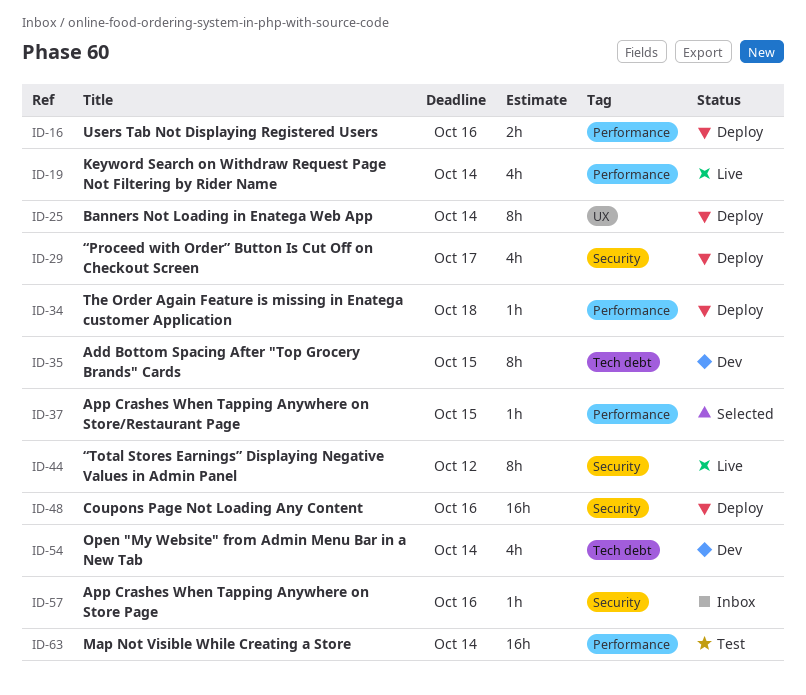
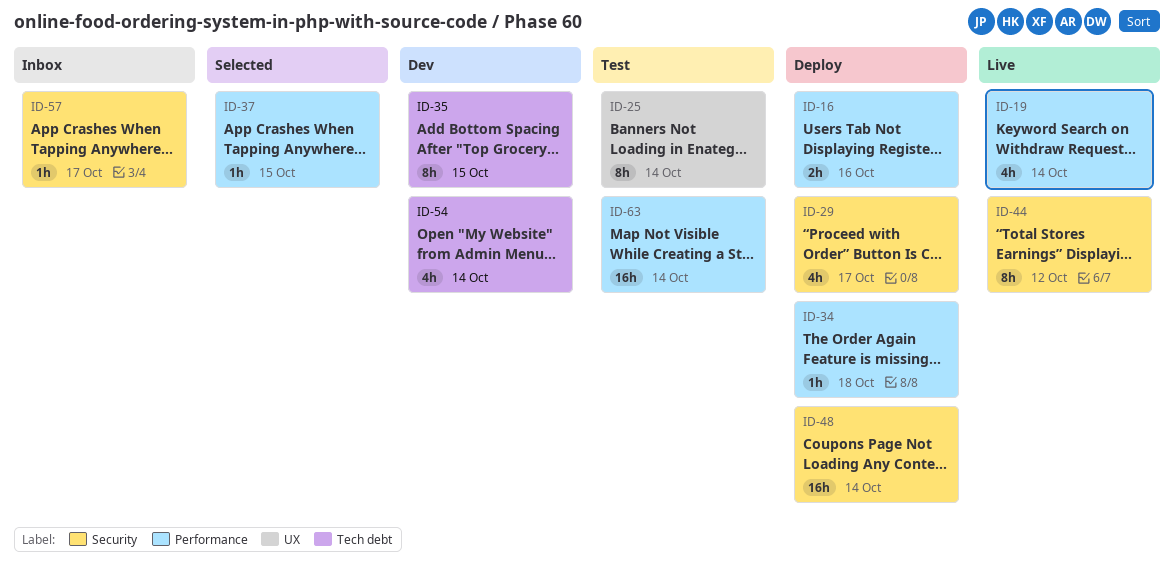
ID-25, status: Deploy -> Test
ID-48, due: Oct 16 -> Oct 14
ID-57, due: Oct 16 -> Oct 17

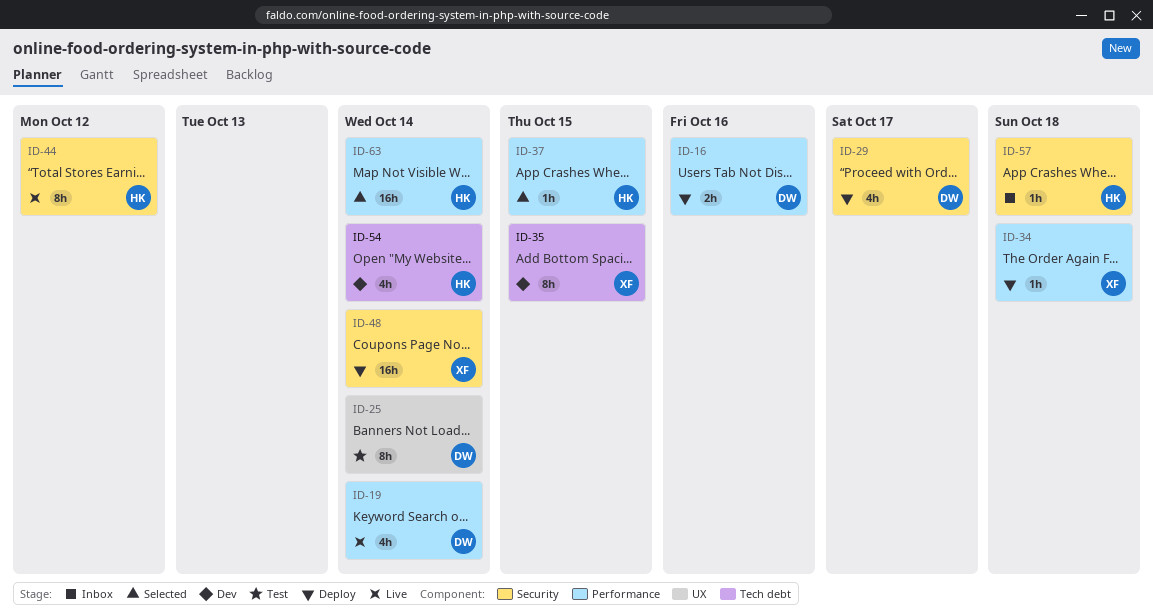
ID-57, due: Oct 17 -> Oct 18
ID-63, status: Test -> Selected

